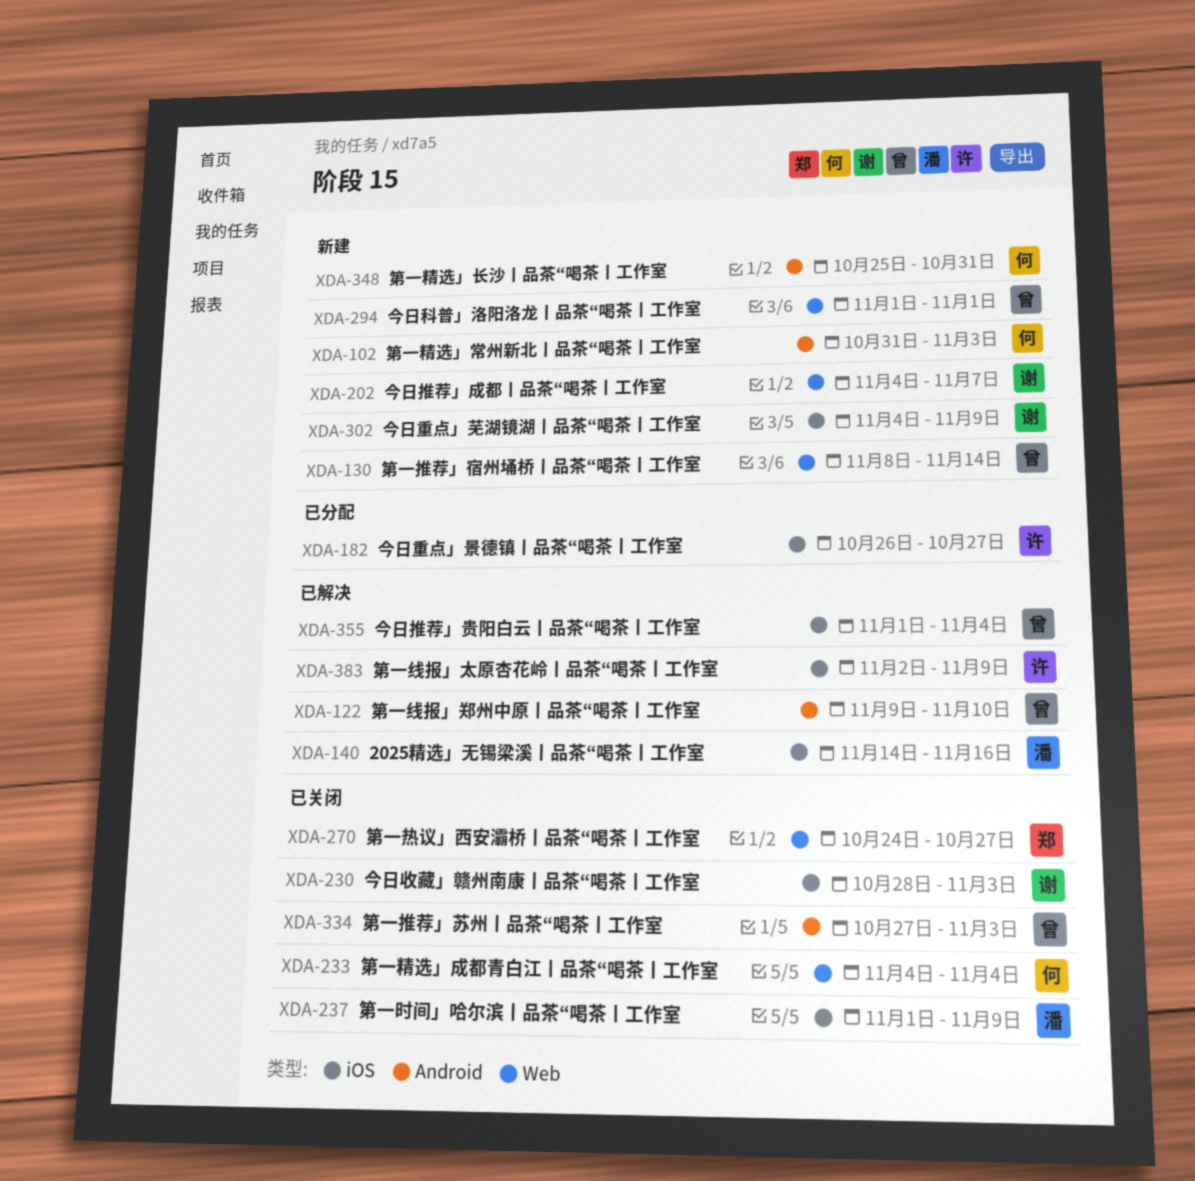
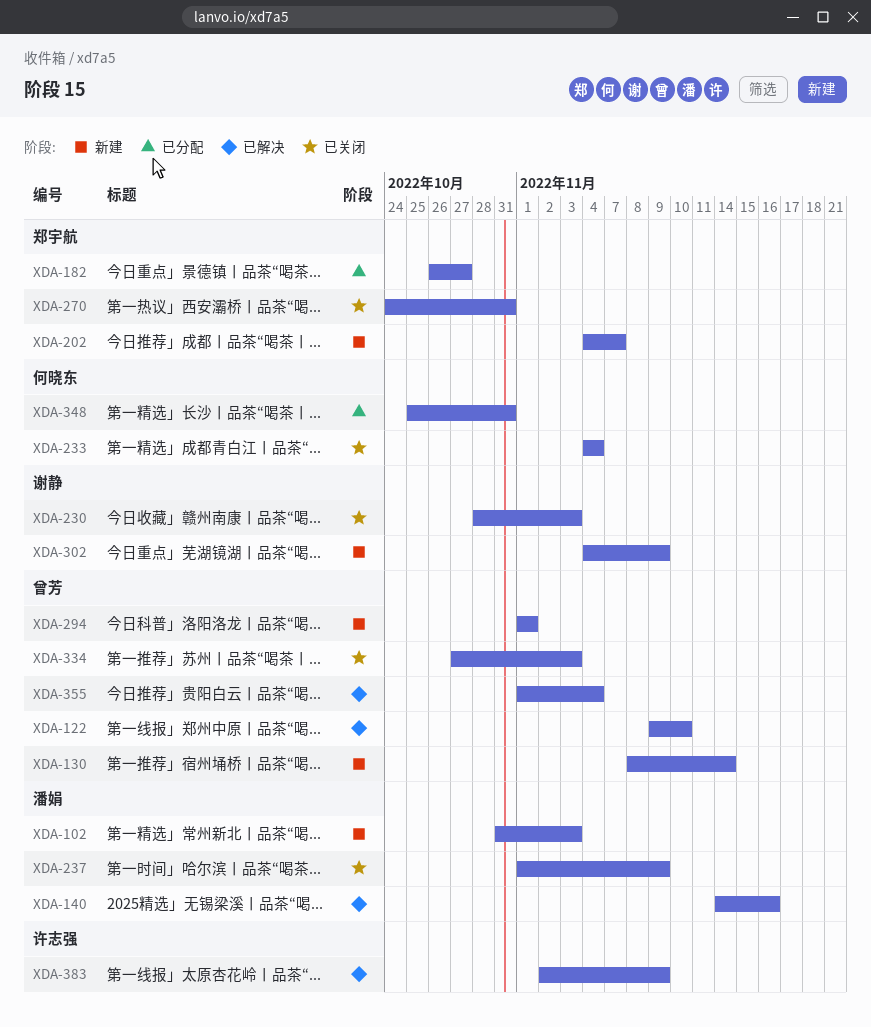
XDA-102, owner: 何晓东 -> 潘娟
XDA-182, owner: 许志强 -> 郑宇航
XDA-202, owner: 谢静 -> 郑宇航
XDA-270, due: Oct 27 -> Oct 31
XDA-348, status: 新建 -> 已分配

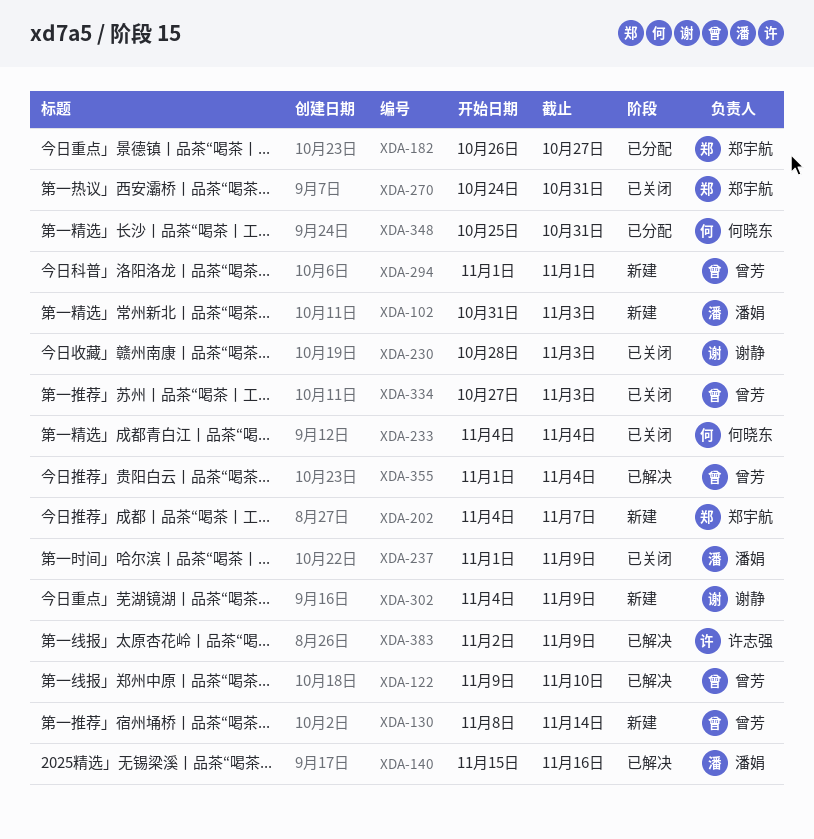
XDA-140, start: Nov 14 -> Nov 15

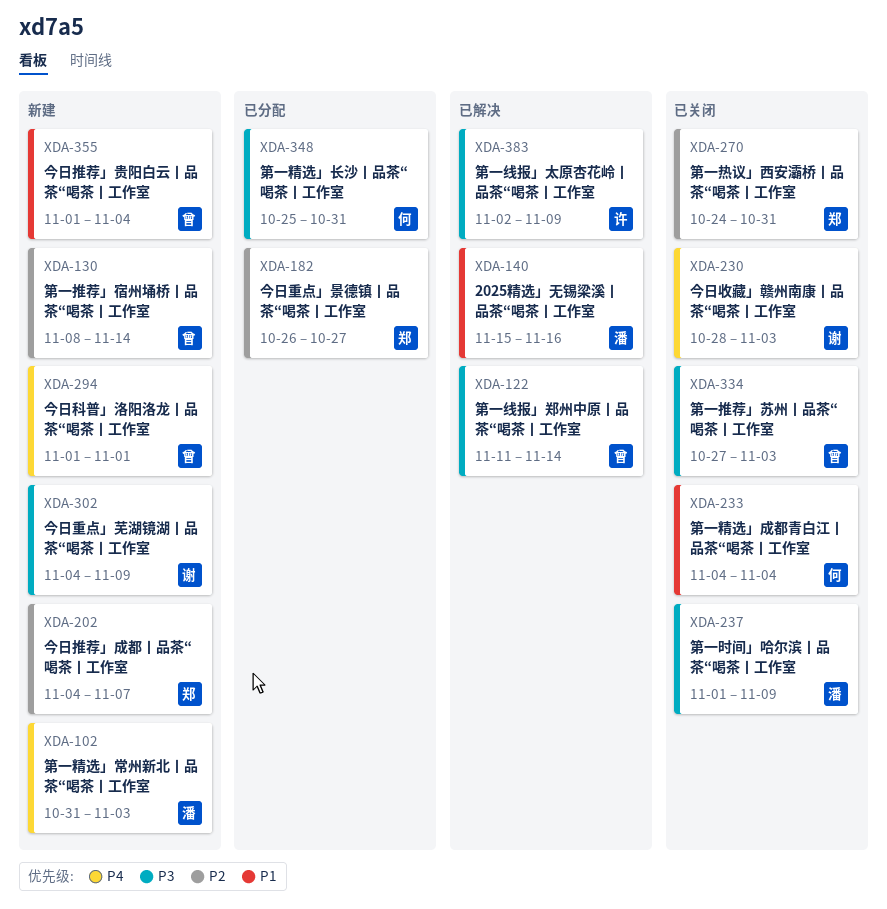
XDA-122, start: Nov 9 -> Nov 11
XDA-122, due: Nov 10 -> Nov 14
XDA-355, status: 已解决 -> 新建

